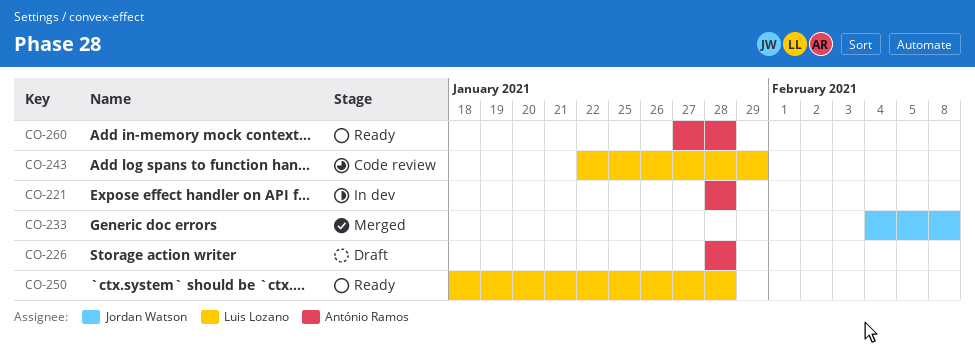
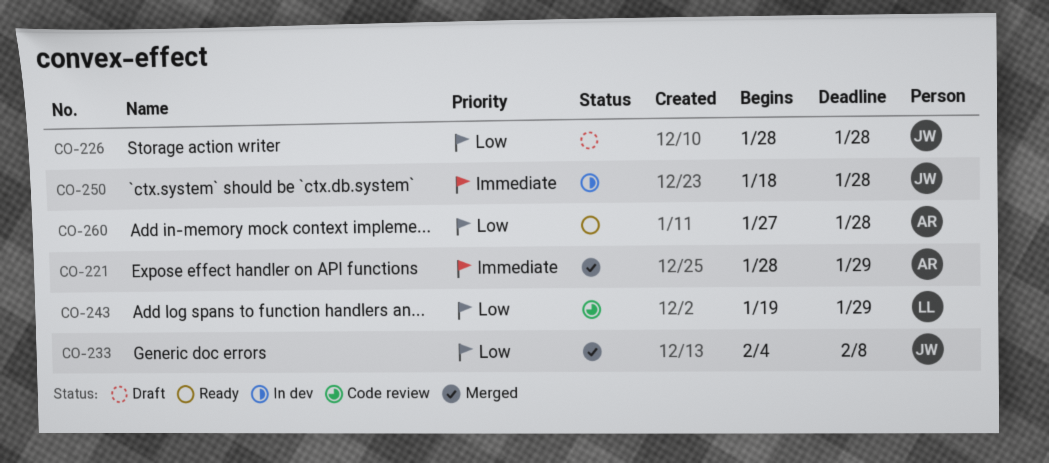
CO-221, status: In dev -> Merged
CO-221, due: Jan 28 -> Jan 29
CO-226, owner: António Ramos -> Jordan Watson
CO-243, start: Jan 22 -> Jan 19
CO-250, status: Ready -> In dev
CO-250, owner: Luis Lozano -> Jordan Watson

